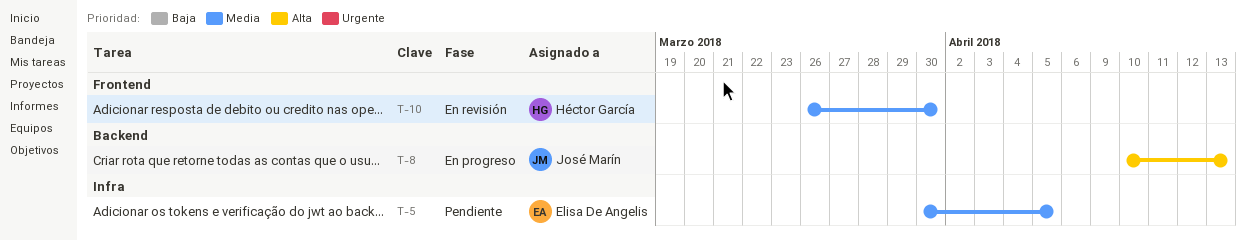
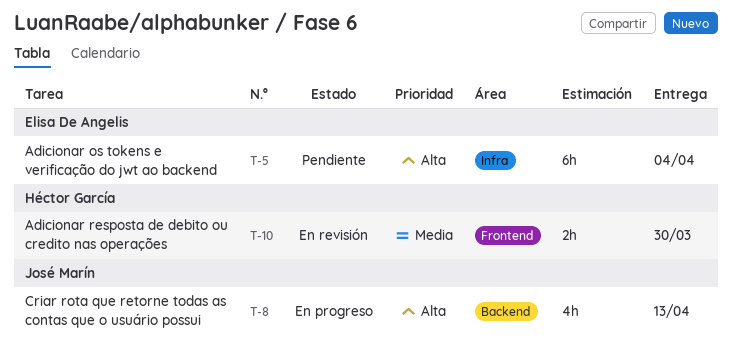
T-5, priority: Media -> Alta
T-5, due: Apr 5 -> Apr 4

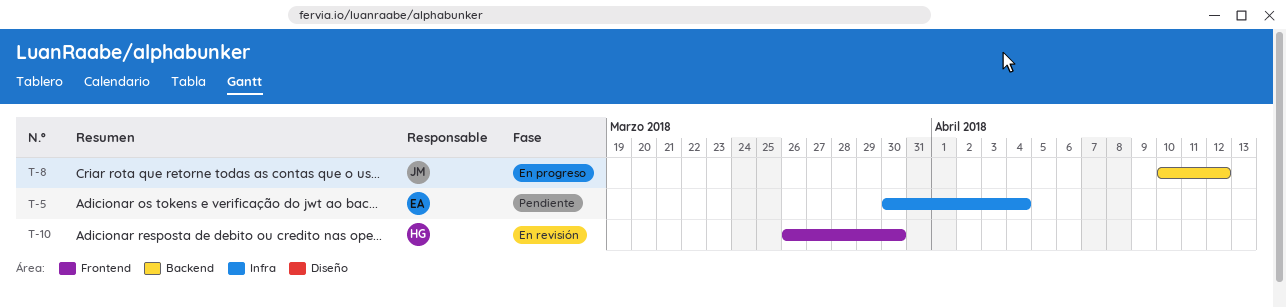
T-8, due: Apr 13 -> Apr 12

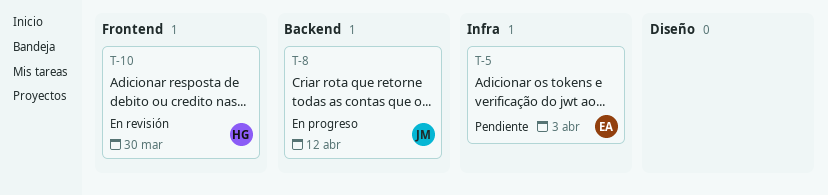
T-5, due: Apr 4 -> Apr 3

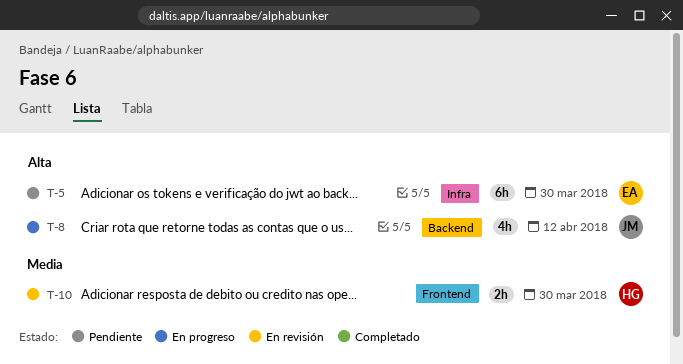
T-5, due: Apr 3 -> Mar 30

